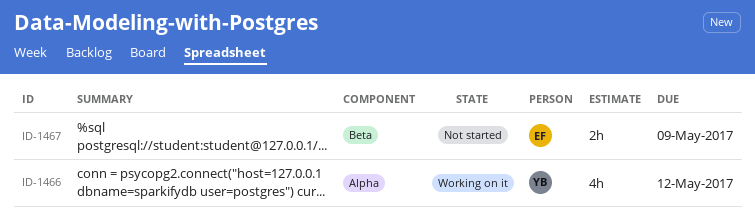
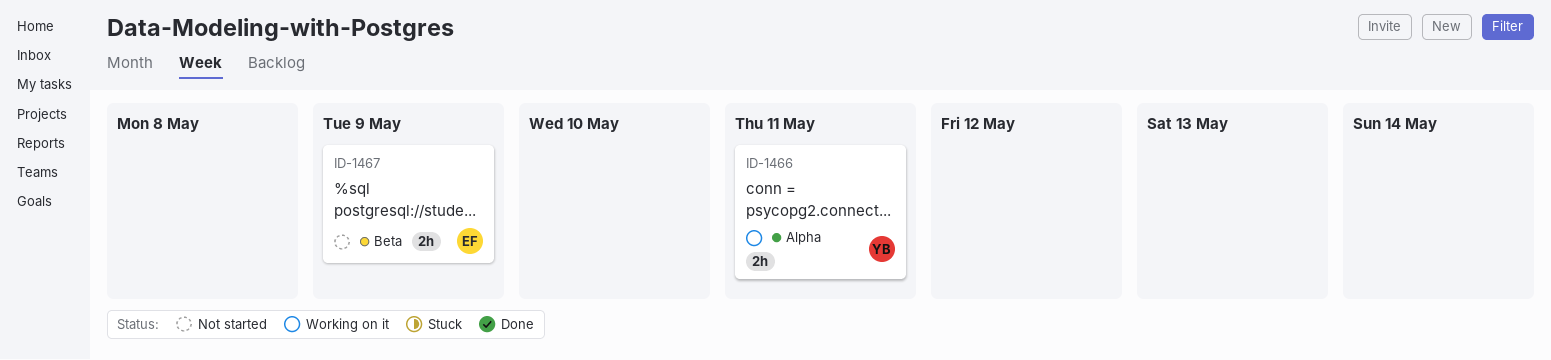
ID-1466, estimate: 4h -> 2h
ID-1466, due: May 12 -> May 11

